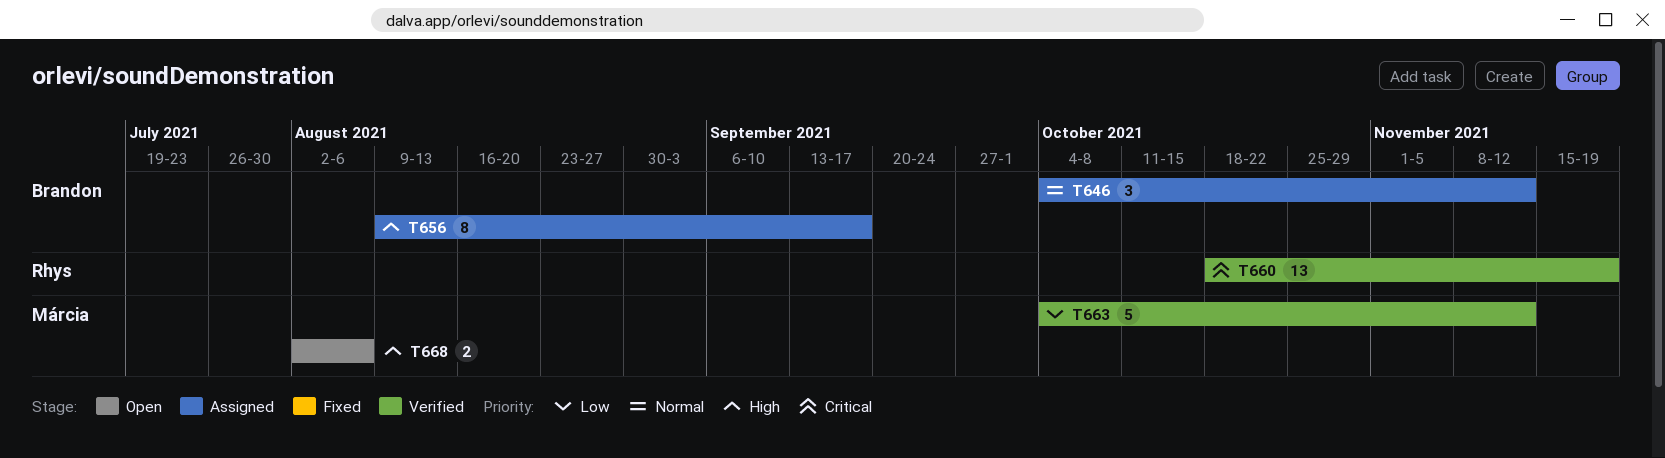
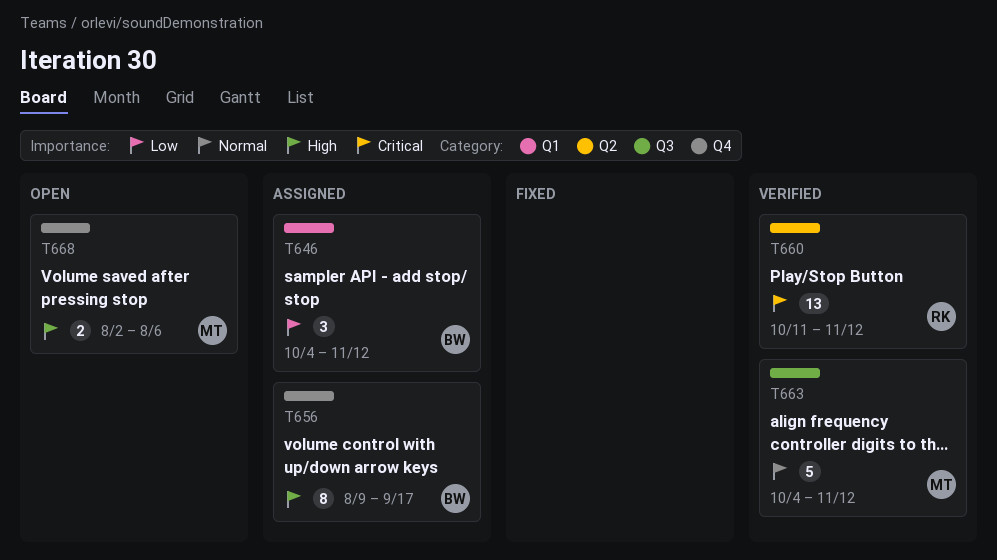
T646, priority: Normal -> Low
T660, start: Oct 18 -> Oct 11
T660, due: Nov 19 -> Nov 12
T663, priority: Low -> Normal

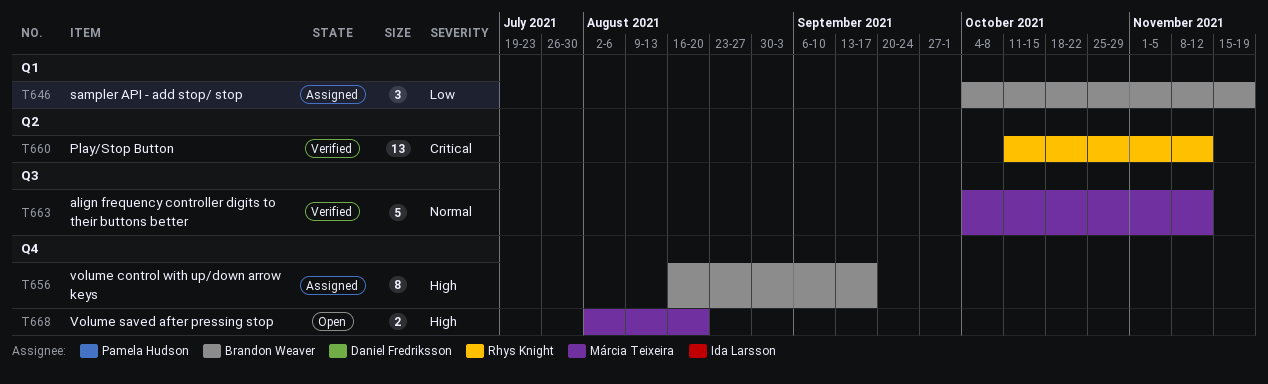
T646, due: Nov 12 -> Nov 19
T656, start: Aug 9 -> Aug 16
T668, due: Aug 6 -> Aug 20

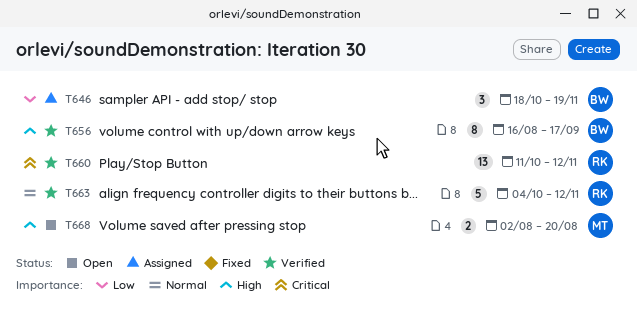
T646, start: Oct 4 -> Oct 18
T656, status: Assigned -> Verified
T663, owner: Márcia Teixeira -> Rhys Knight

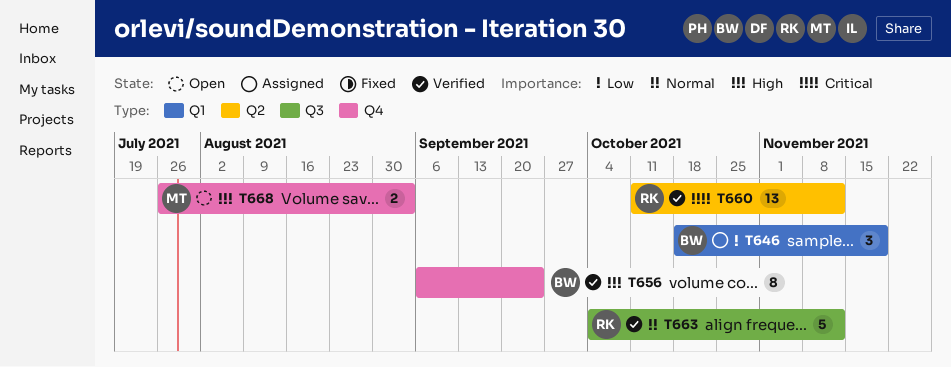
T656, start: Aug 16 -> Sep 6
T656, due: Sep 17 -> Sep 24
T668, start: Aug 2 -> Jul 26
T668, due: Aug 20 -> Sep 3

